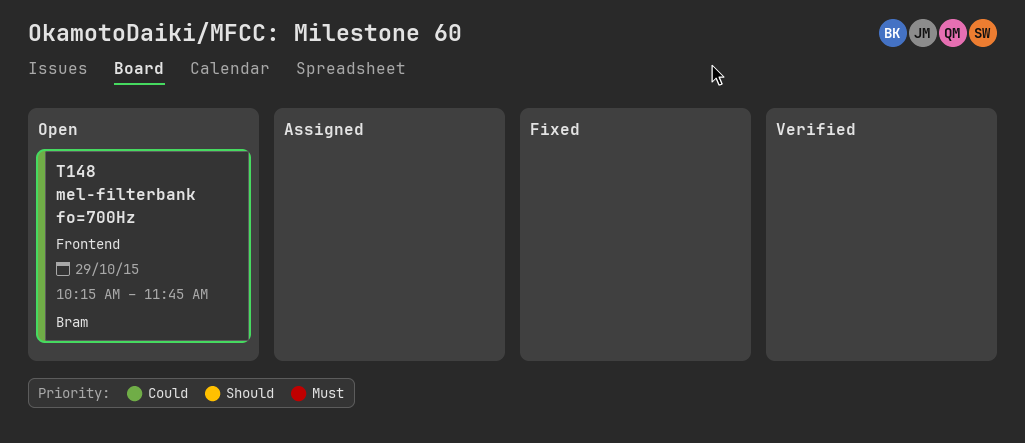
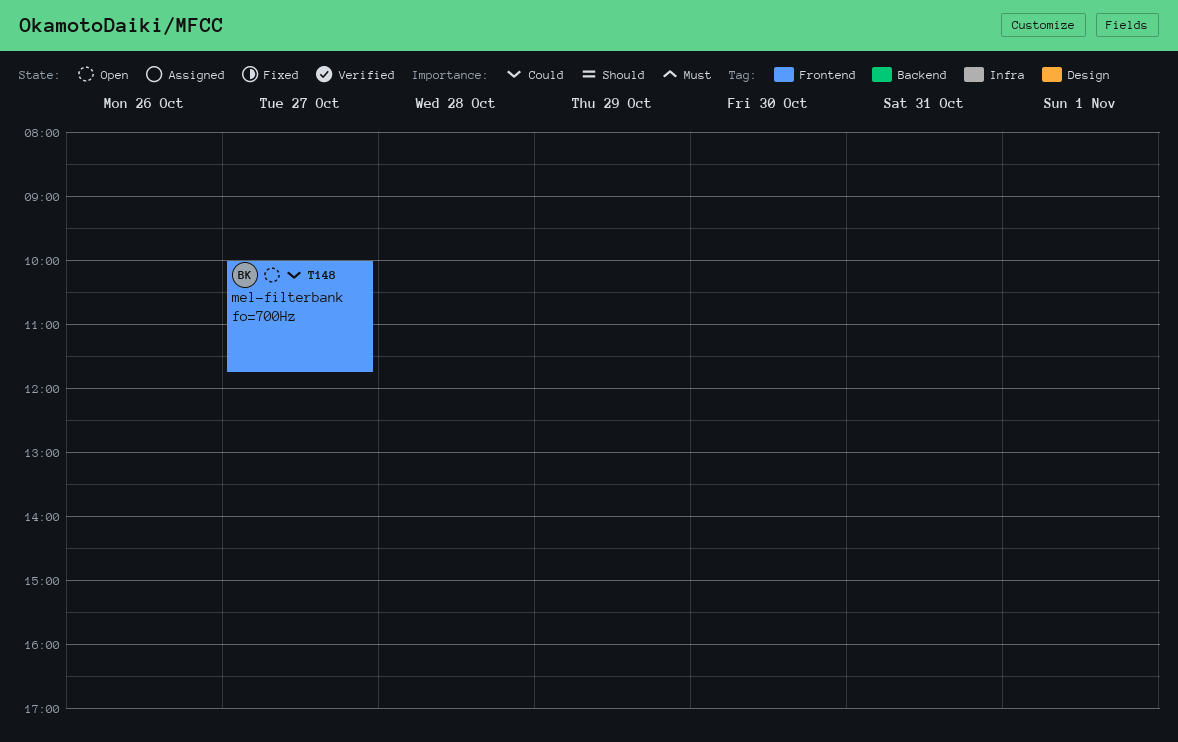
T148, day: Oct 29 -> Oct 27
T148, begins: 10:15 -> 10:00

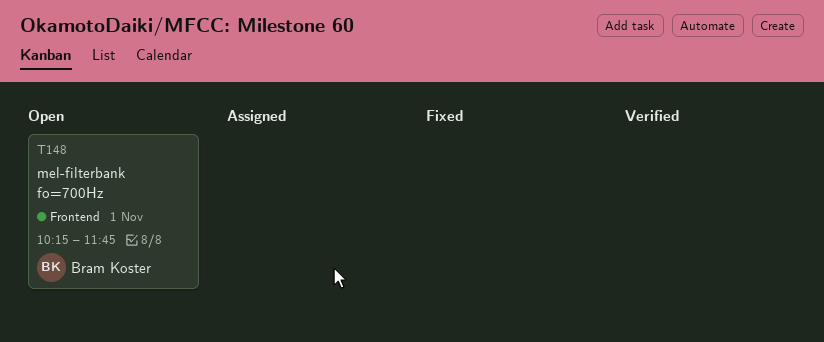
T148, day: Oct 27 -> Nov 1
T148, begins: 10:00 -> 10:15

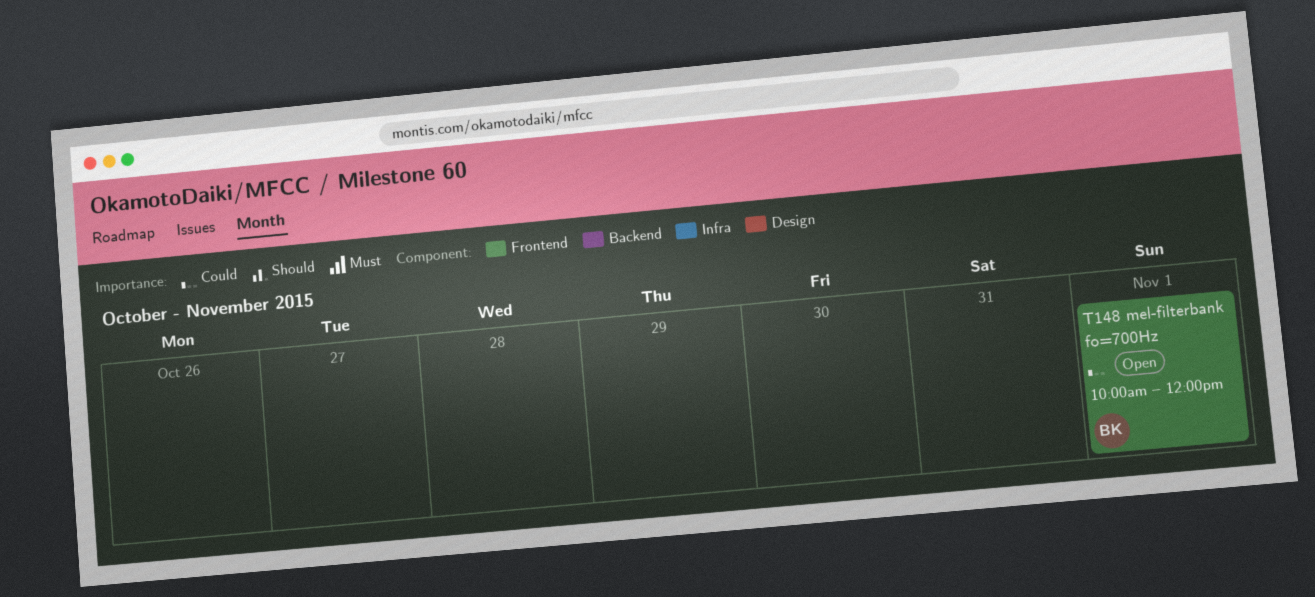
T148, begins: 10:15 -> 10:00
T148, ends: 11:45 -> 12:00

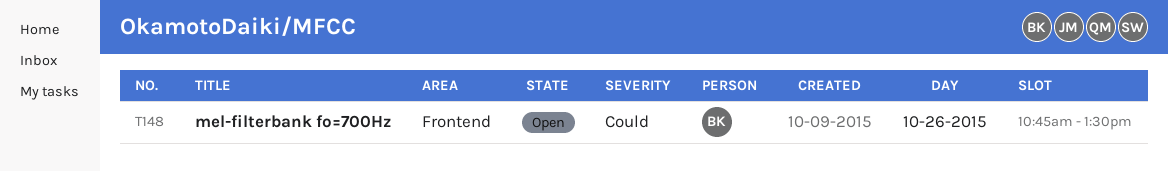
T148, day: Nov 1 -> Oct 26
T148, begins: 10:00 -> 10:45
T148, ends: 12:00 -> 13:30

